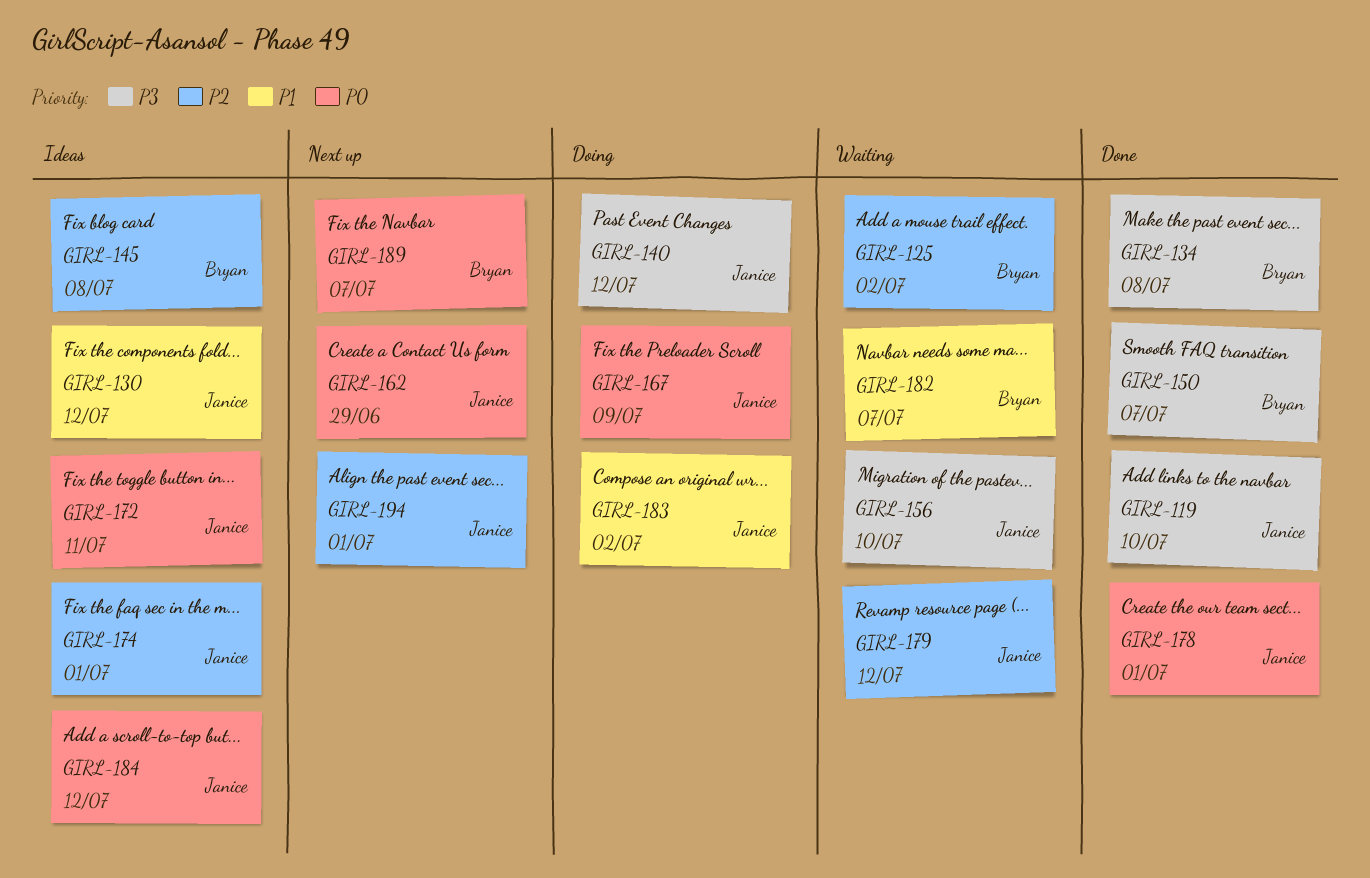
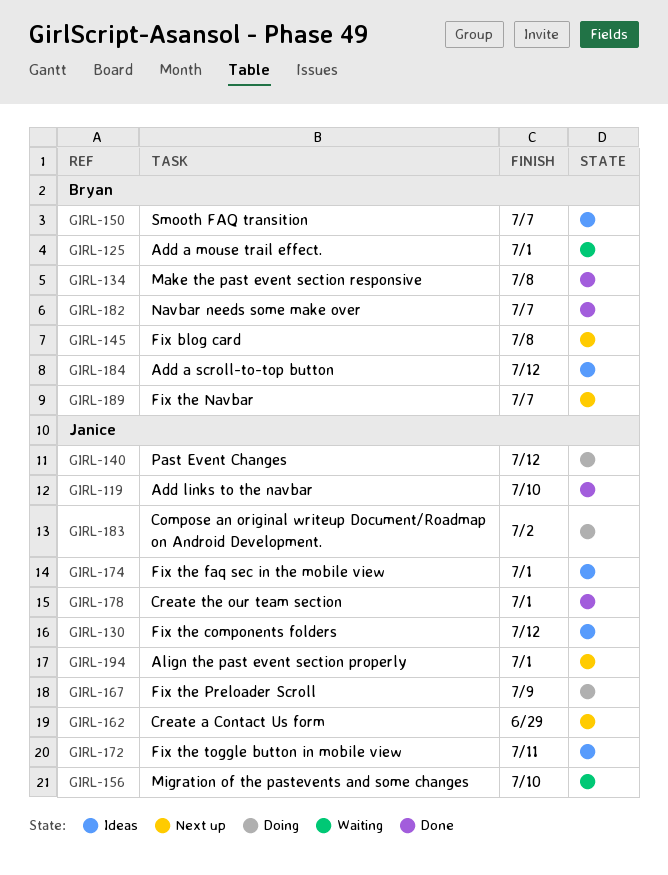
GIRL-125, due: Jul 2 -> Jul 1
GIRL-145, status: Ideas -> Next up
GIRL-150, status: Done -> Ideas
GIRL-179: present -> none
GIRL-182, status: Waiting -> Done
GIRL-184, owner: Janice -> Bryan

